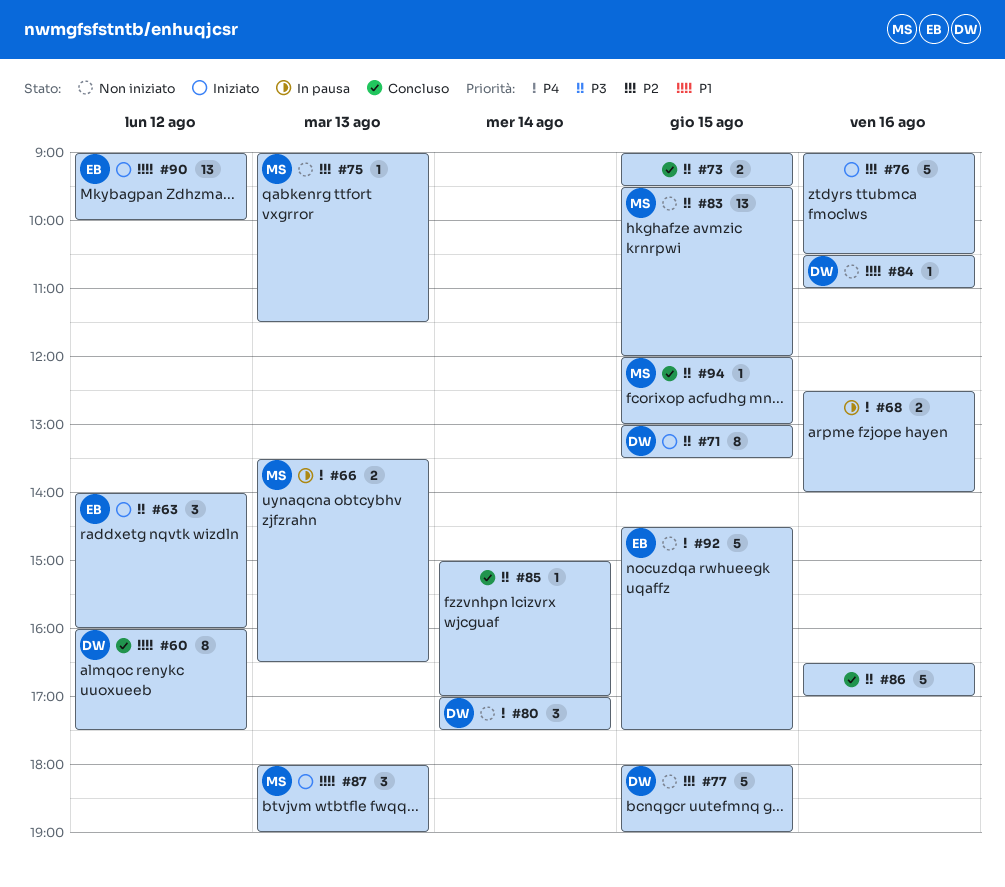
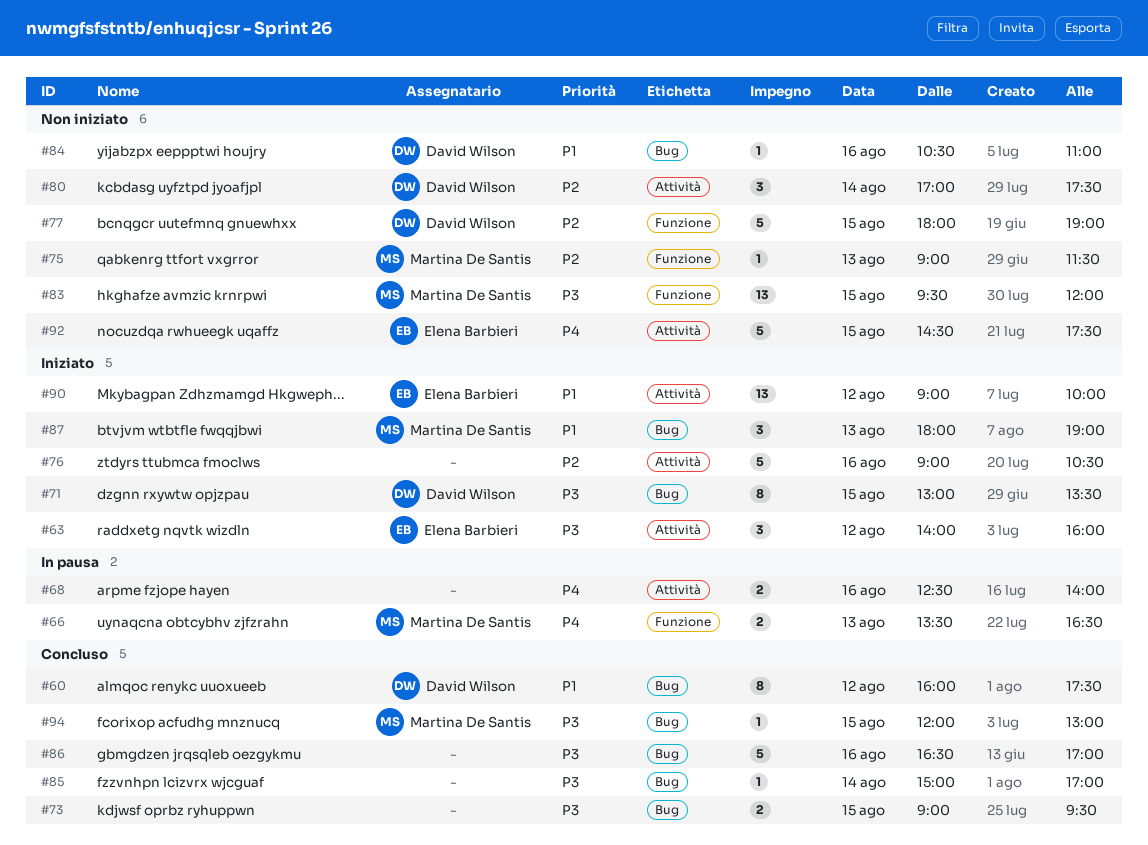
#80, priority: P4 -> P2

